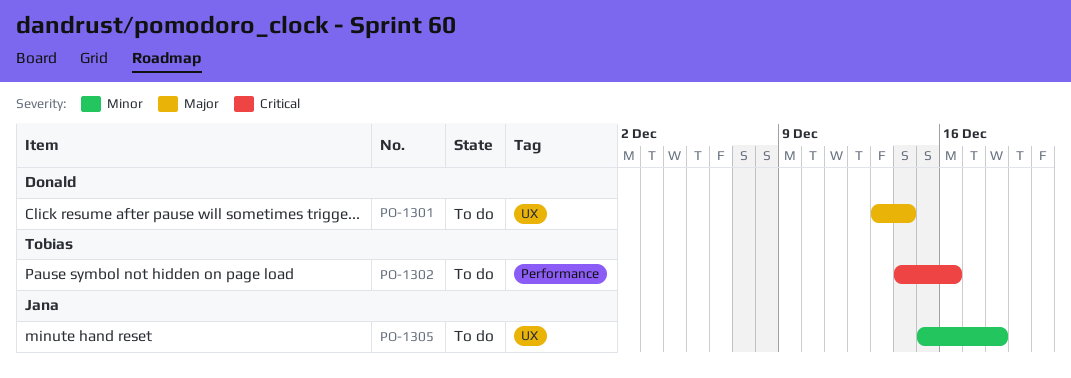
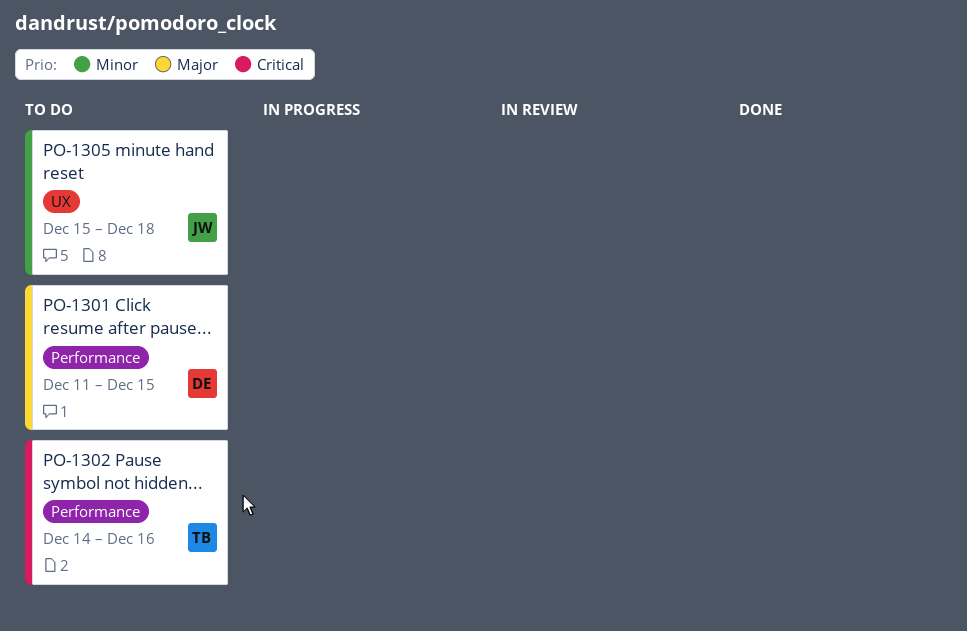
PO-1301, label: UX -> Performance
PO-1301, start: Dec 13 -> Dec 11
PO-1301, due: Dec 14 -> Dec 15

